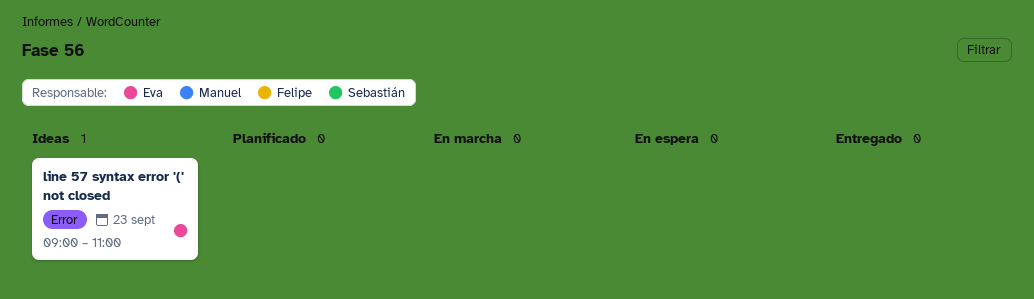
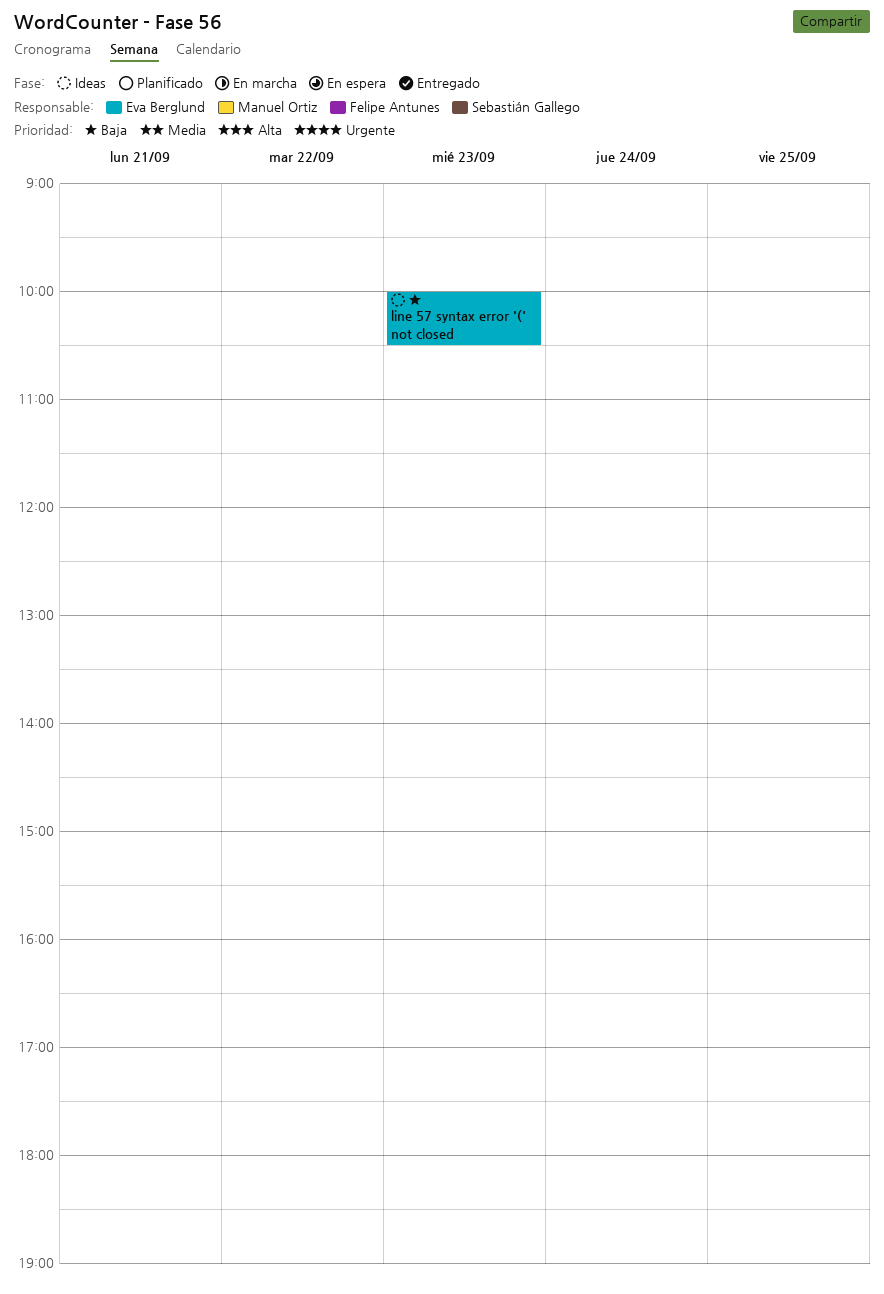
line 57 syntax error '(' not closed, begins: 09:00 -> 10:00
line 57 syntax error '(' not closed, ends: 11:00 -> 10:30

